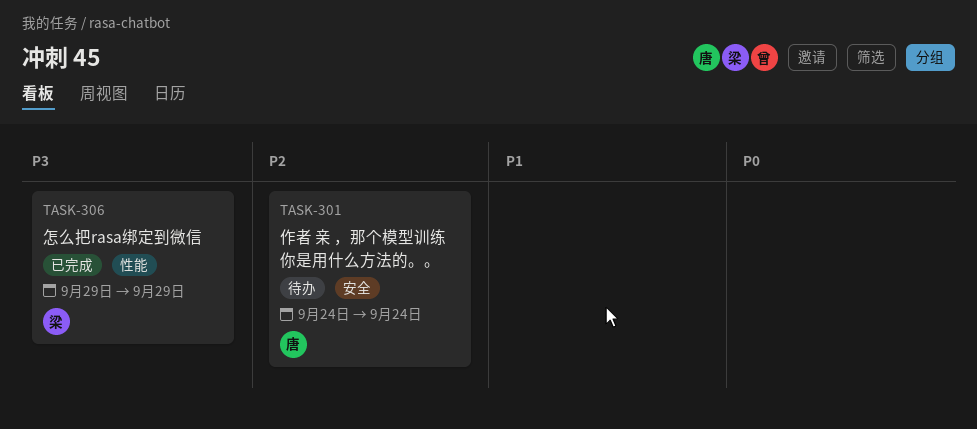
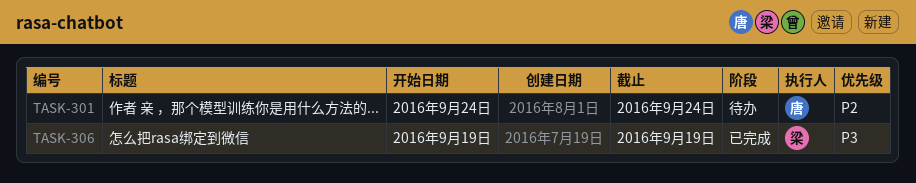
TASK-306, start: Sep 29 -> Sep 19
TASK-306, due: Sep 29 -> Sep 19

